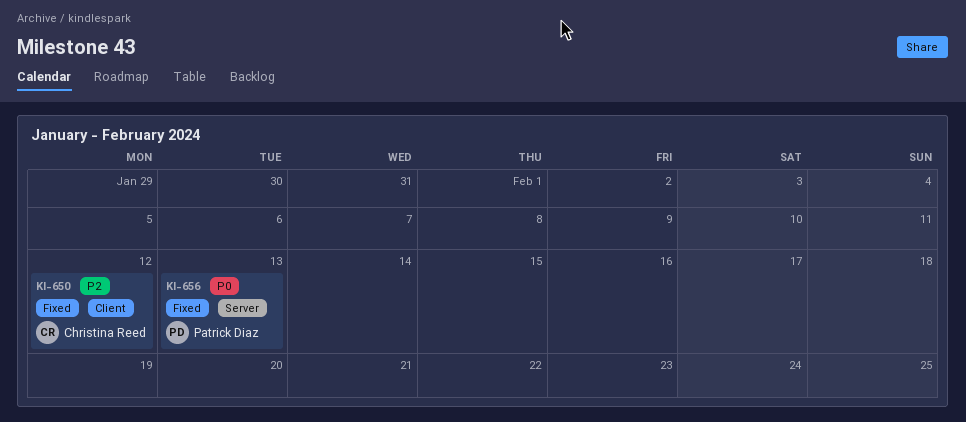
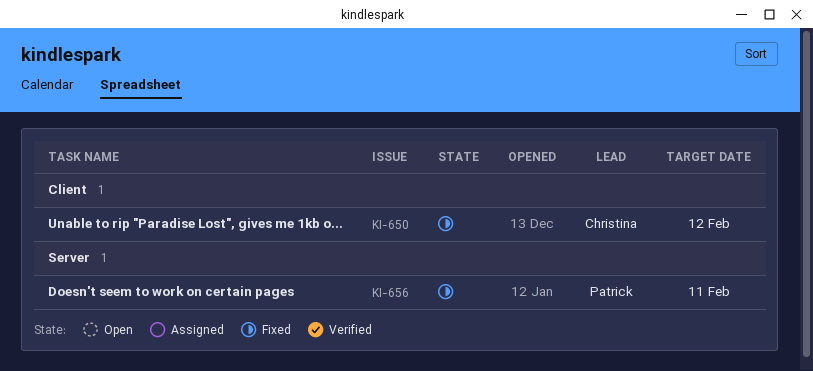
KI-656, due: Feb 13 -> Feb 11

